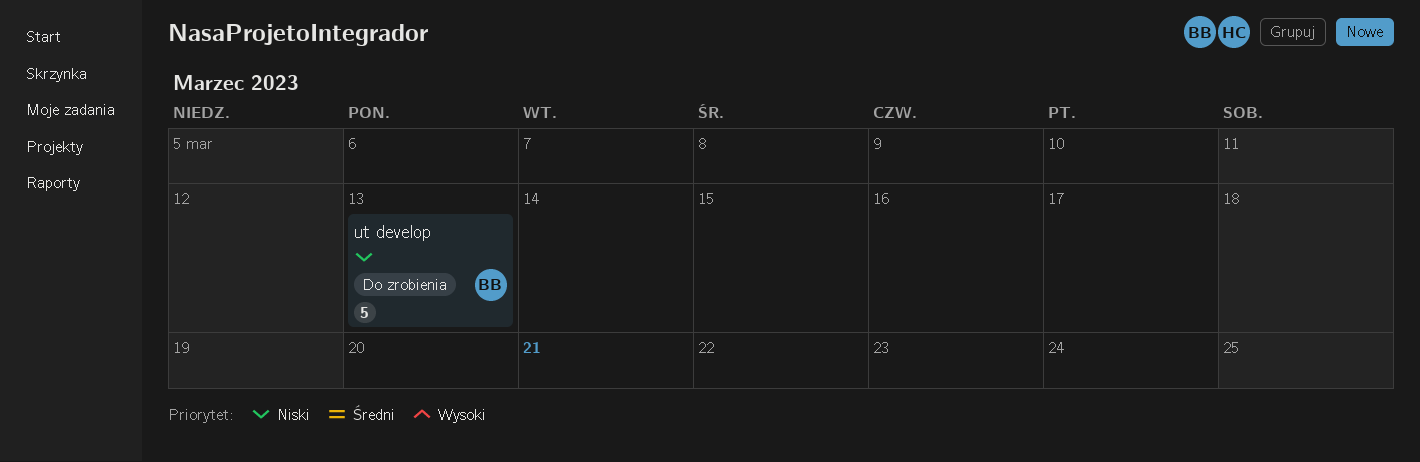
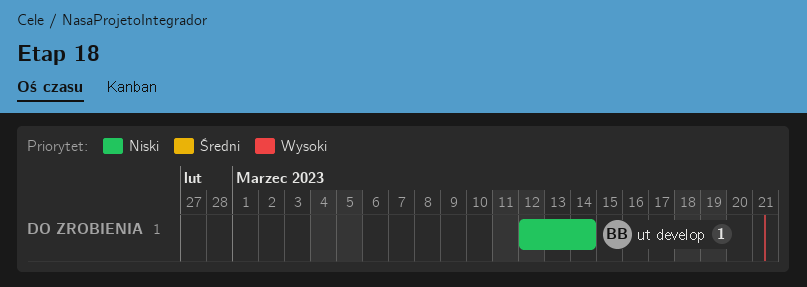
ut develop, estimate: 5 -> 1
ut develop, due: Mar 13 -> Mar 14

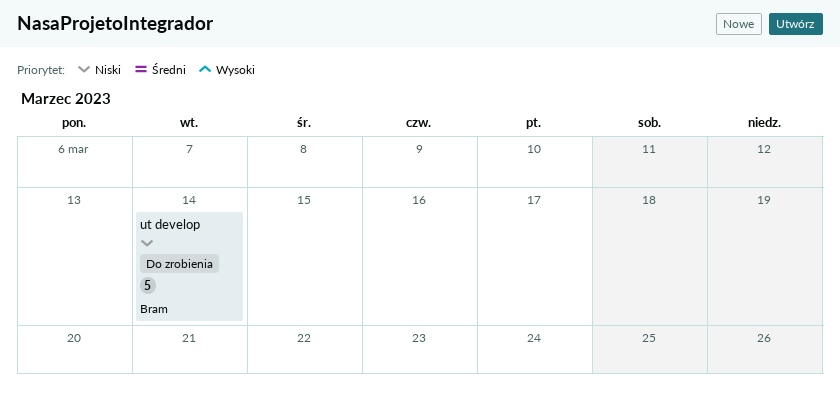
ut develop, estimate: 1 -> 5

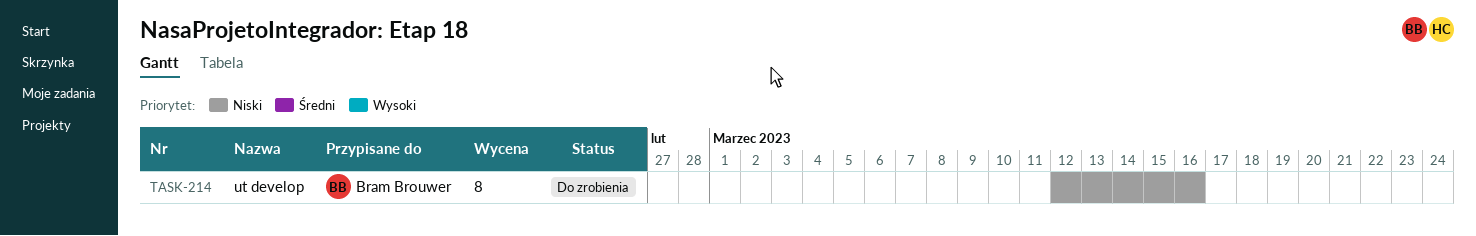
ut develop, estimate: 5 -> 8
ut develop, due: Mar 14 -> Mar 16

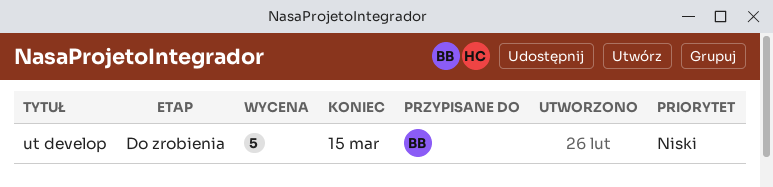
ut develop, estimate: 8 -> 5
ut develop, due: Mar 16 -> Mar 15

